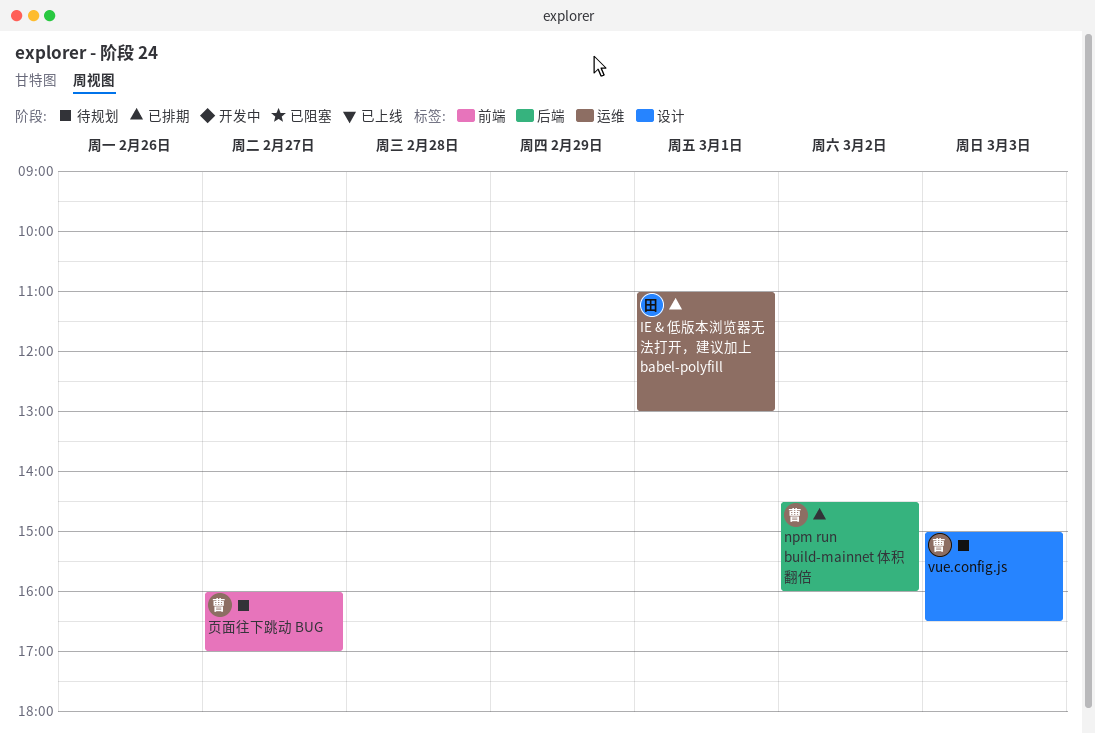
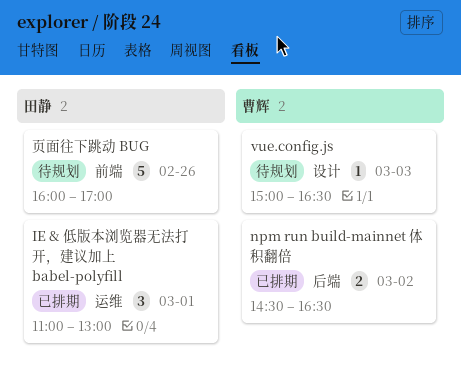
npm run build-mainnet 体积翻倍, ends: 16:00 -> 16:30
页面往下跳动 BUG, owner: 曹辉 -> 田静
页面往下跳动 BUG, day: Feb 27 -> Feb 26

